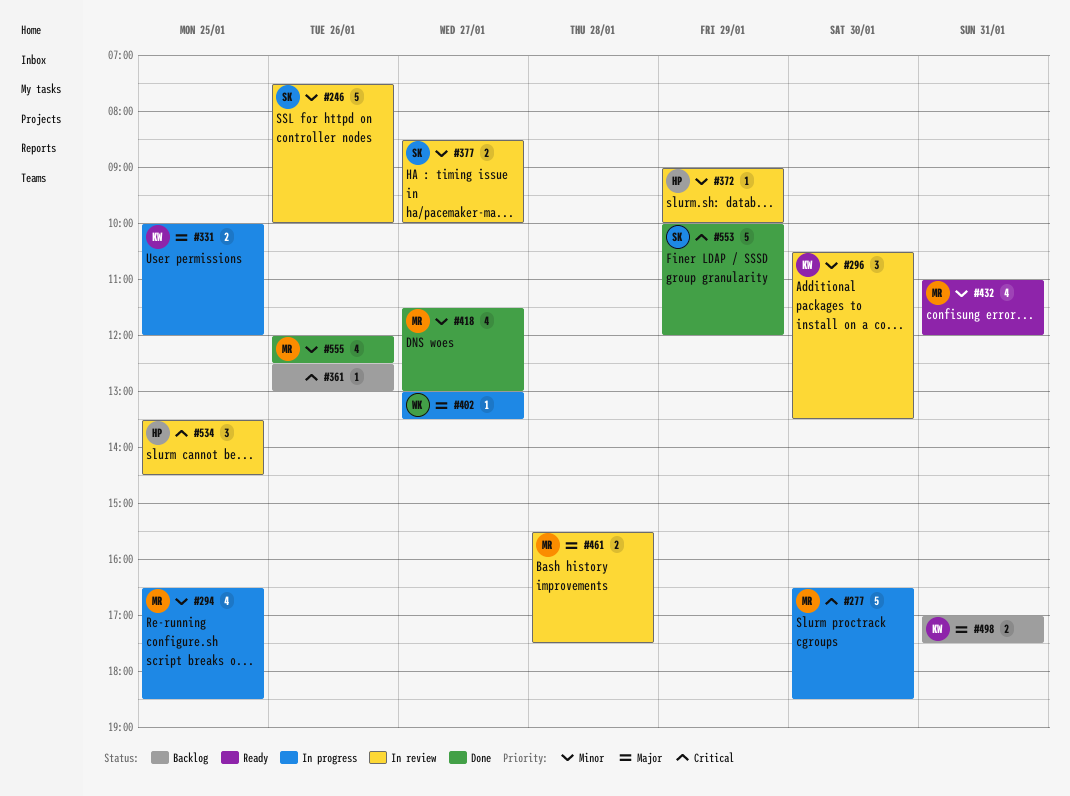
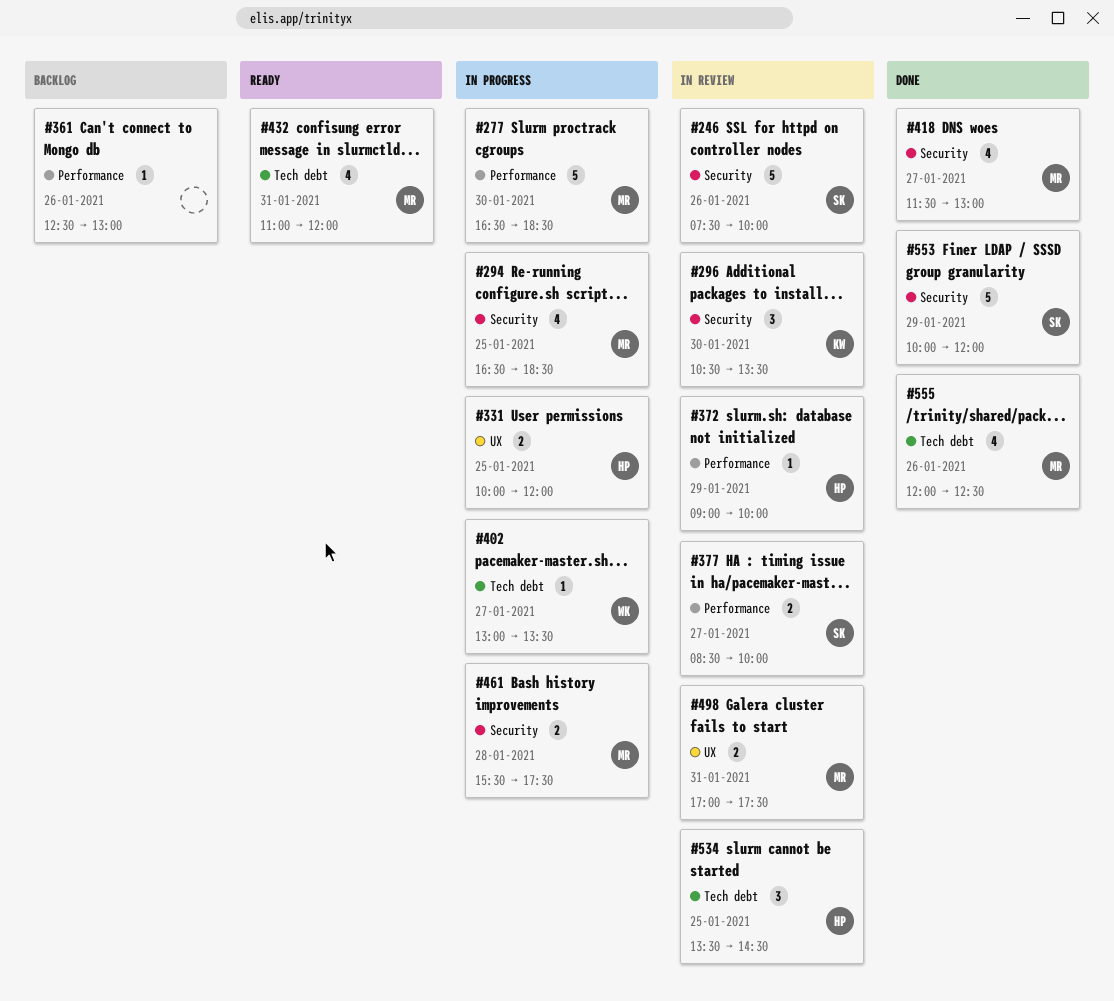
#331, owner: KW -> HP
#461, status: In review -> In progress
#498, status: Backlog -> In review
#498, owner: KW -> MR

